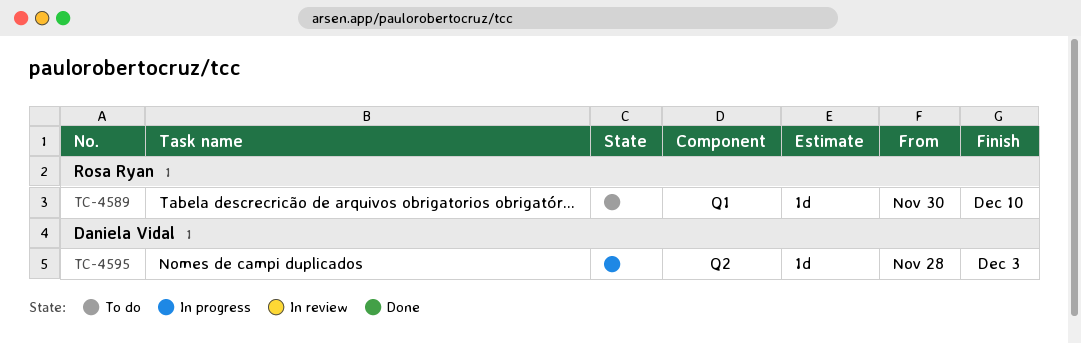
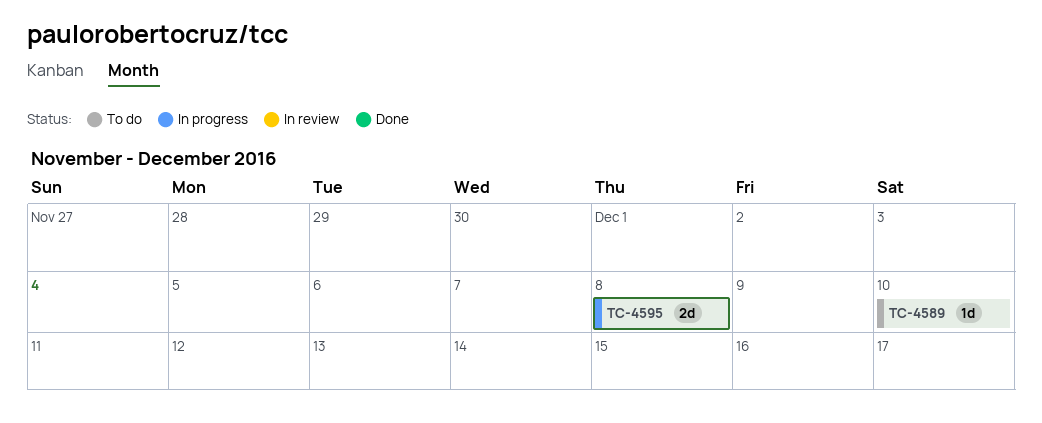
TC-4595, estimate: 1d -> 2d
TC-4595, due: Dec 3 -> Dec 8

